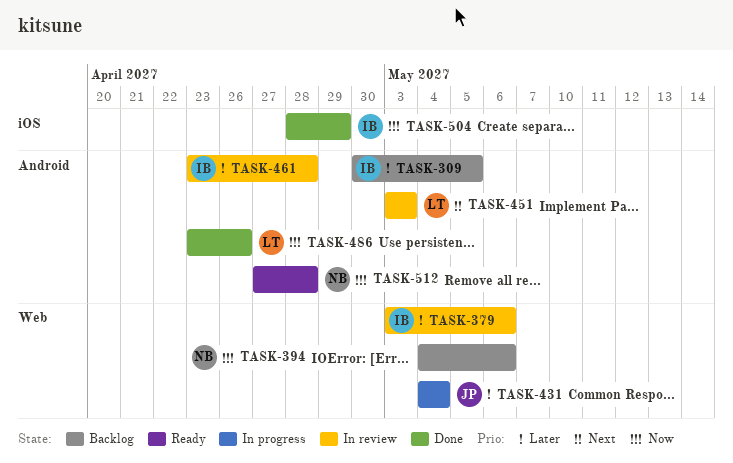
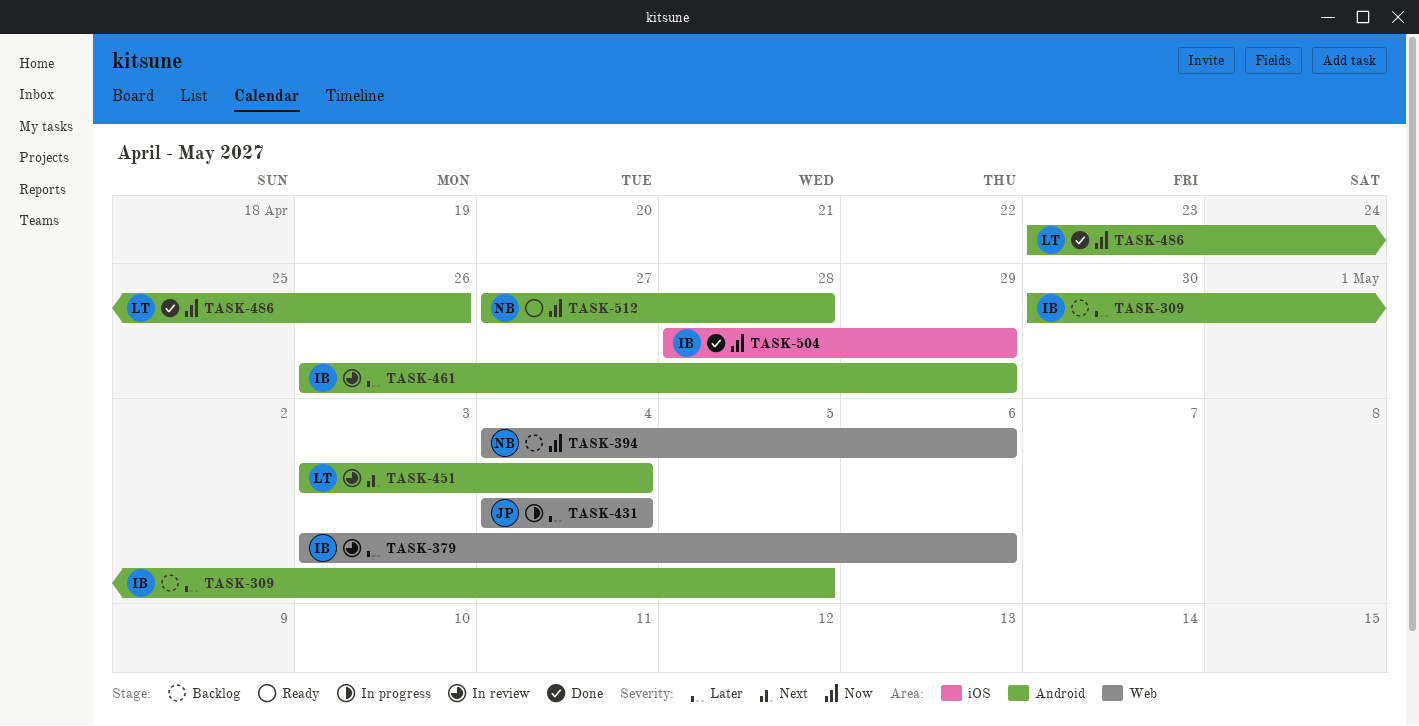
TASK-451, due: May 3 -> May 4
TASK-461, start: Apr 23 -> Apr 26
TASK-461, due: Apr 28 -> Apr 29

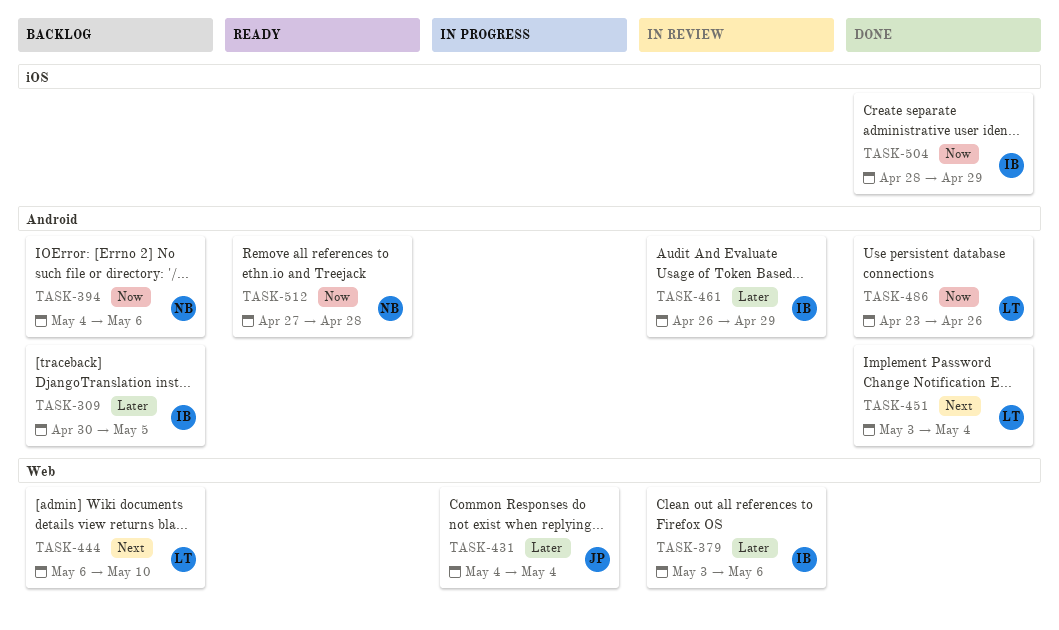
TASK-394, label: Web -> Android
TASK-444: none -> present
TASK-451, status: In review -> Done

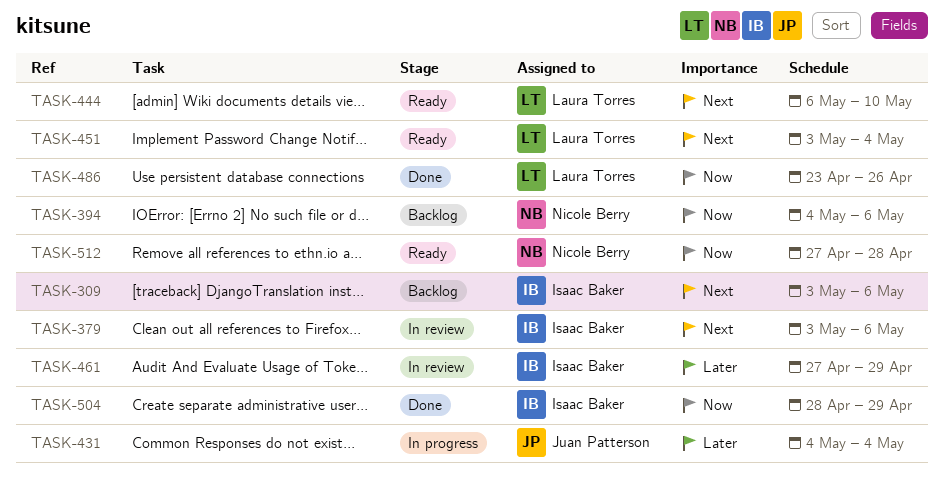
TASK-309, priority: Later -> Next
TASK-309, start: Apr 30 -> May 3
TASK-309, due: May 5 -> May 6
TASK-379, priority: Later -> Next
TASK-444, status: Backlog -> Ready
TASK-451, status: Done -> Ready
TASK-461, start: Apr 26 -> Apr 27

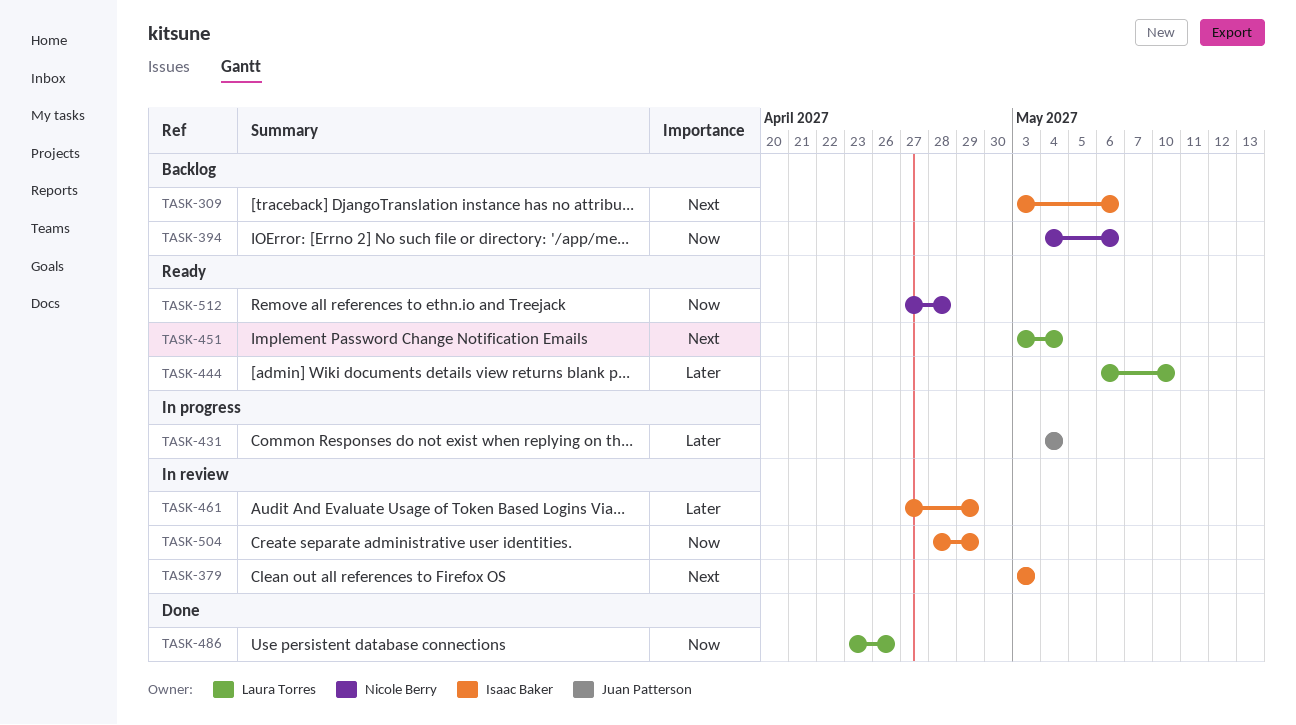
TASK-379, due: May 6 -> May 3
TASK-444, priority: Next -> Later
TASK-504, status: Done -> In review

